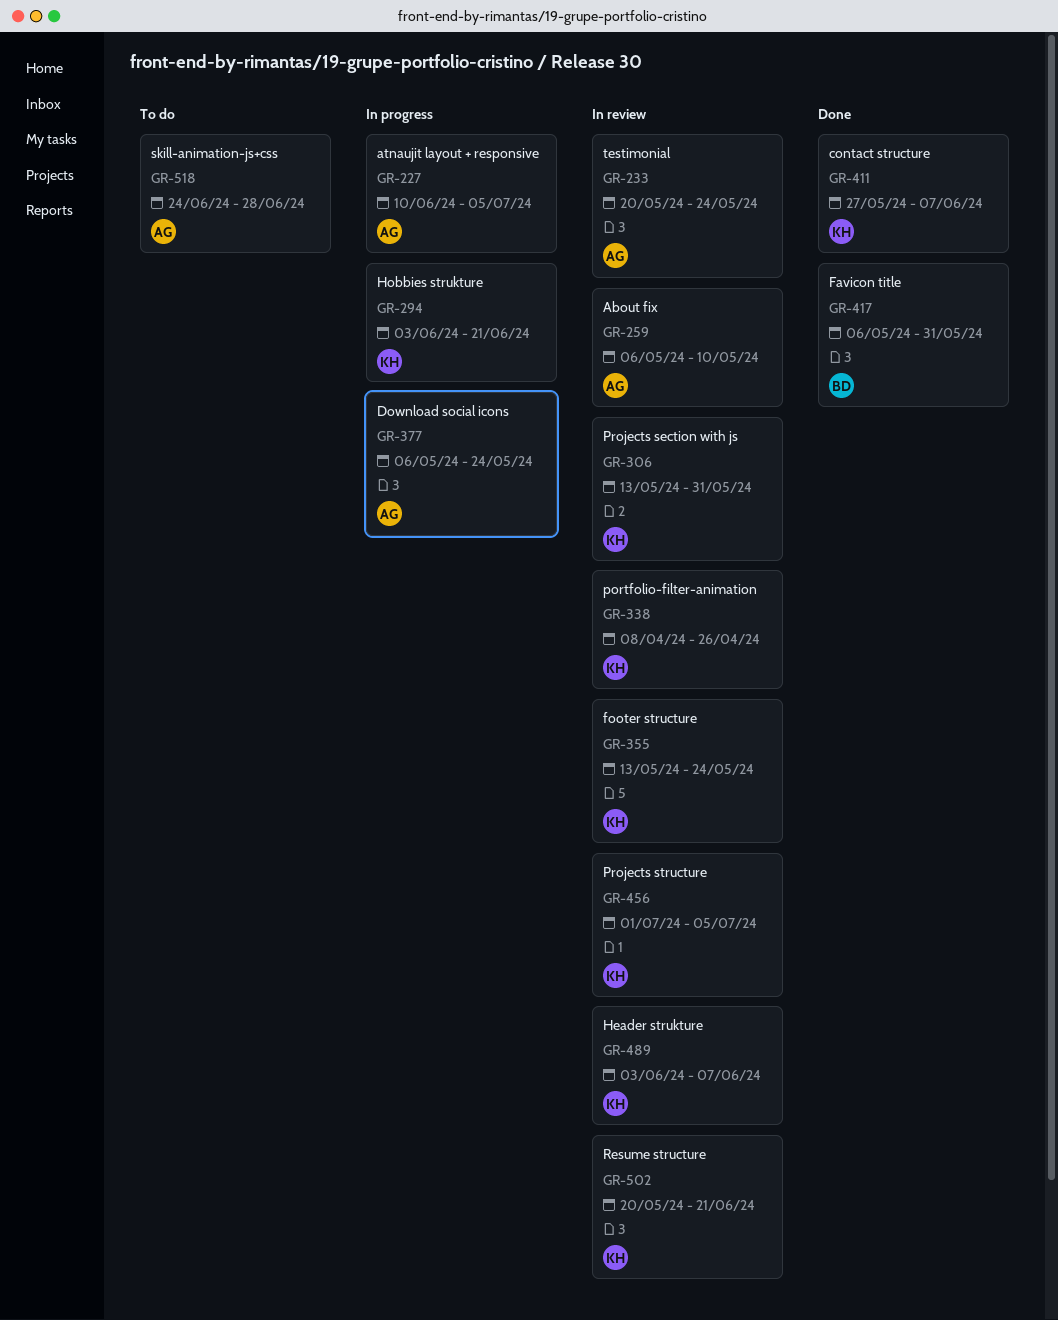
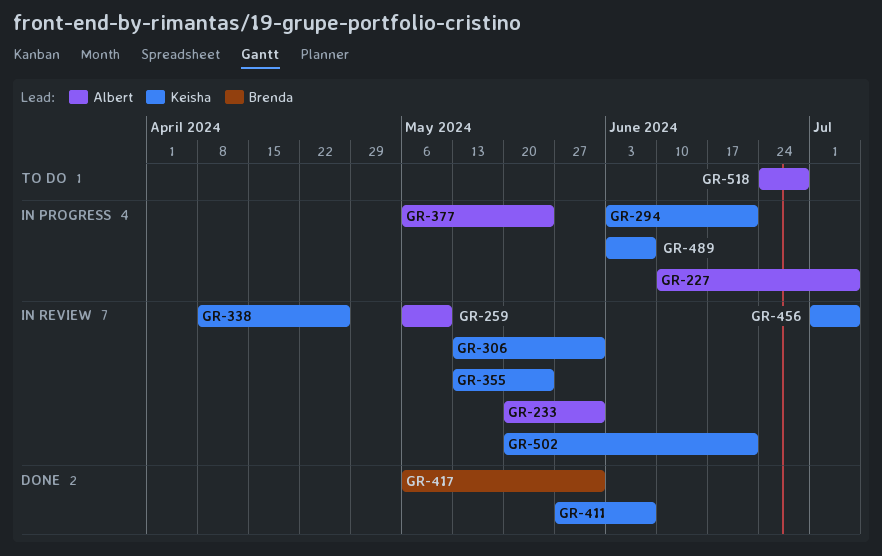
GR-233, due: May 24 -> May 31
GR-489, status: In review -> In progress

